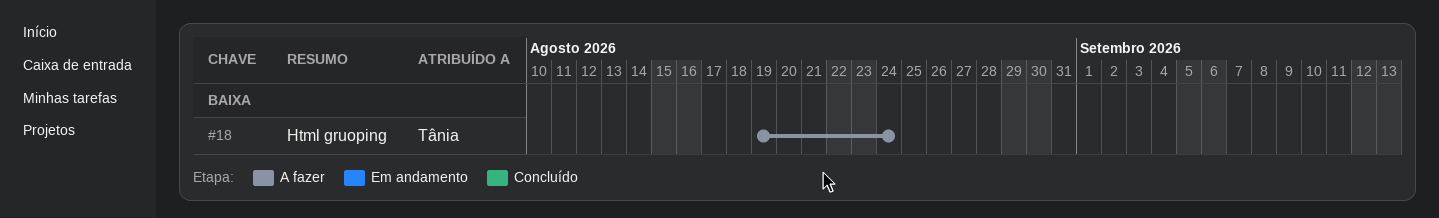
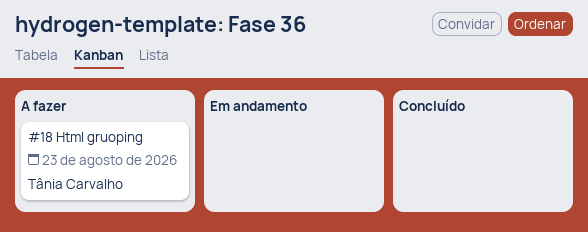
#18, due: Aug 24 -> Aug 23

